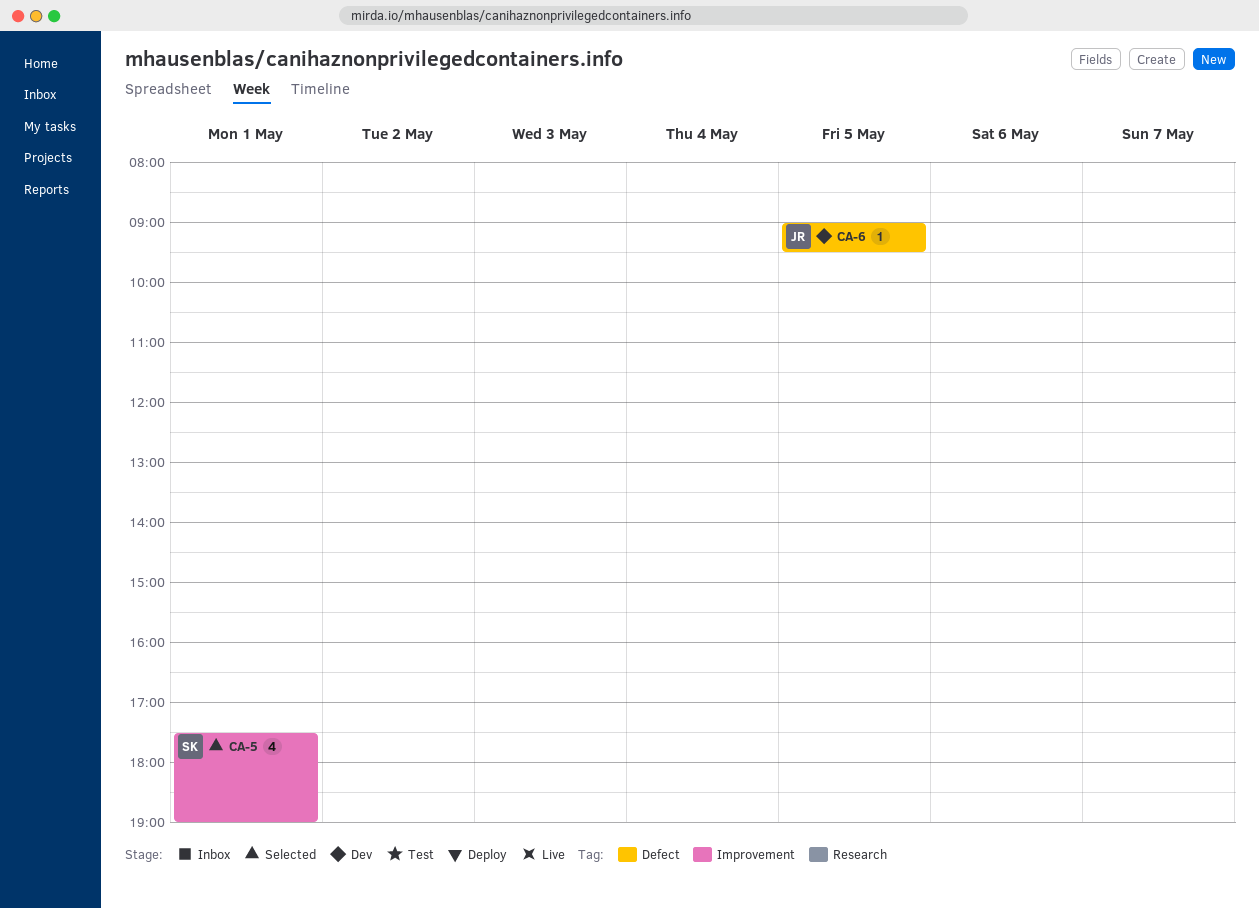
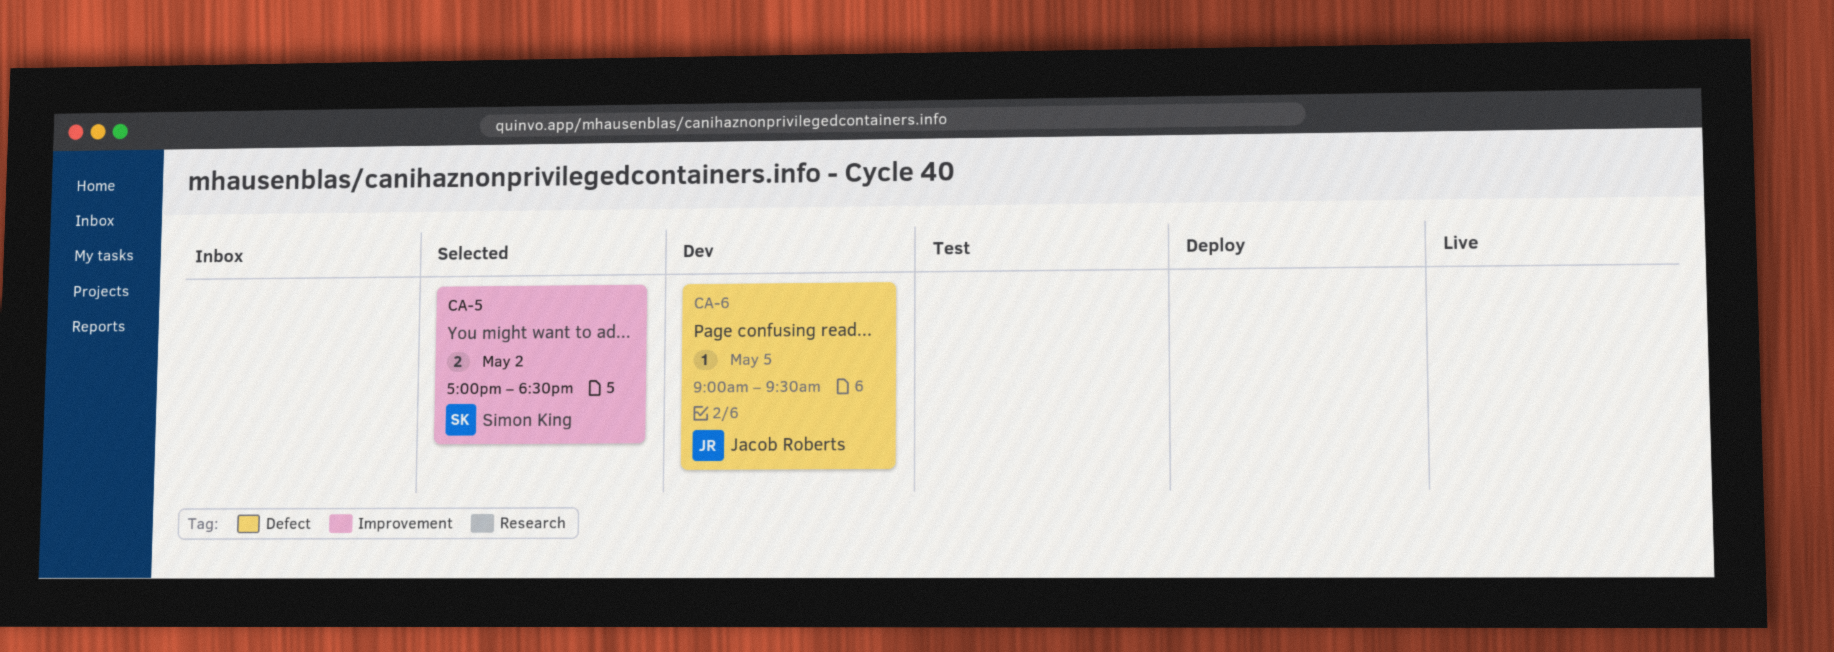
CA-5, estimate: 4 -> 2
CA-5, day: May 1 -> May 2
CA-5, begins: 17:30 -> 17:00
CA-5, ends: 19:00 -> 18:30

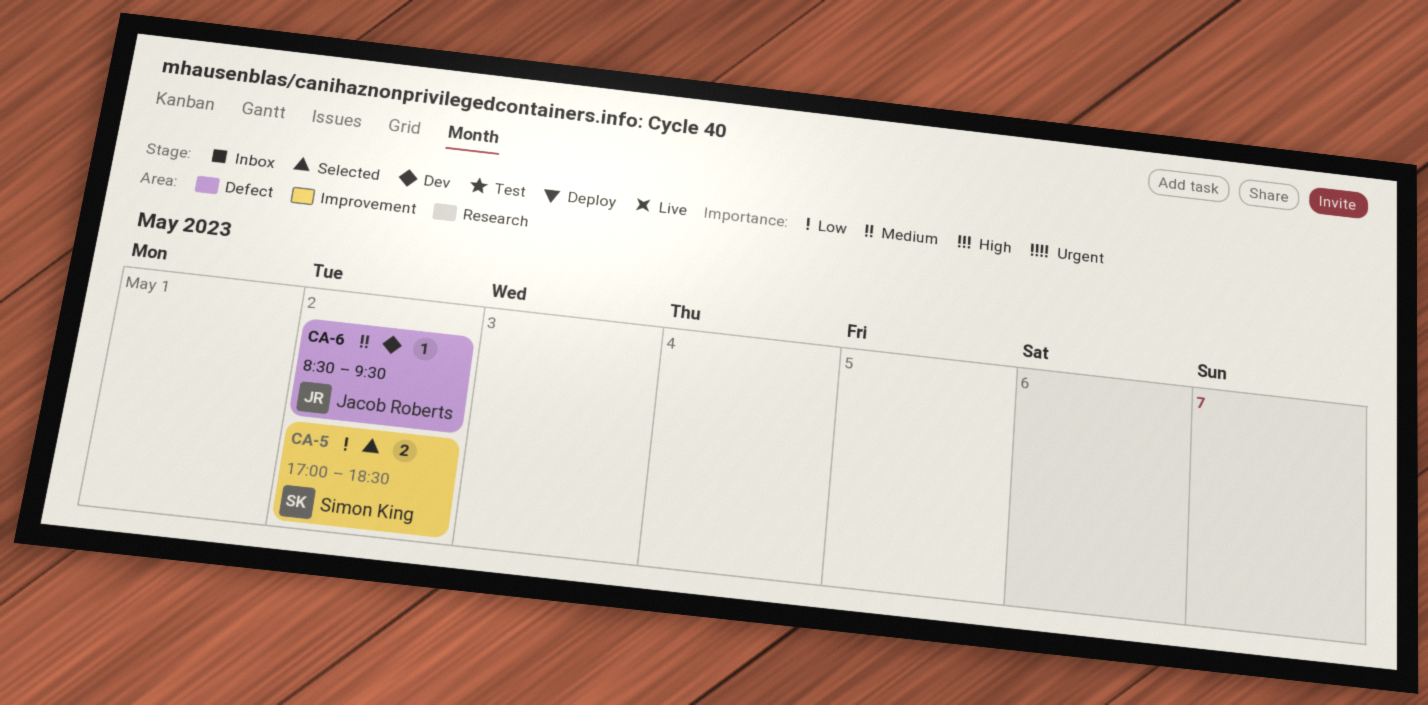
CA-6, day: May 5 -> May 2
CA-6, begins: 09:00 -> 08:30

